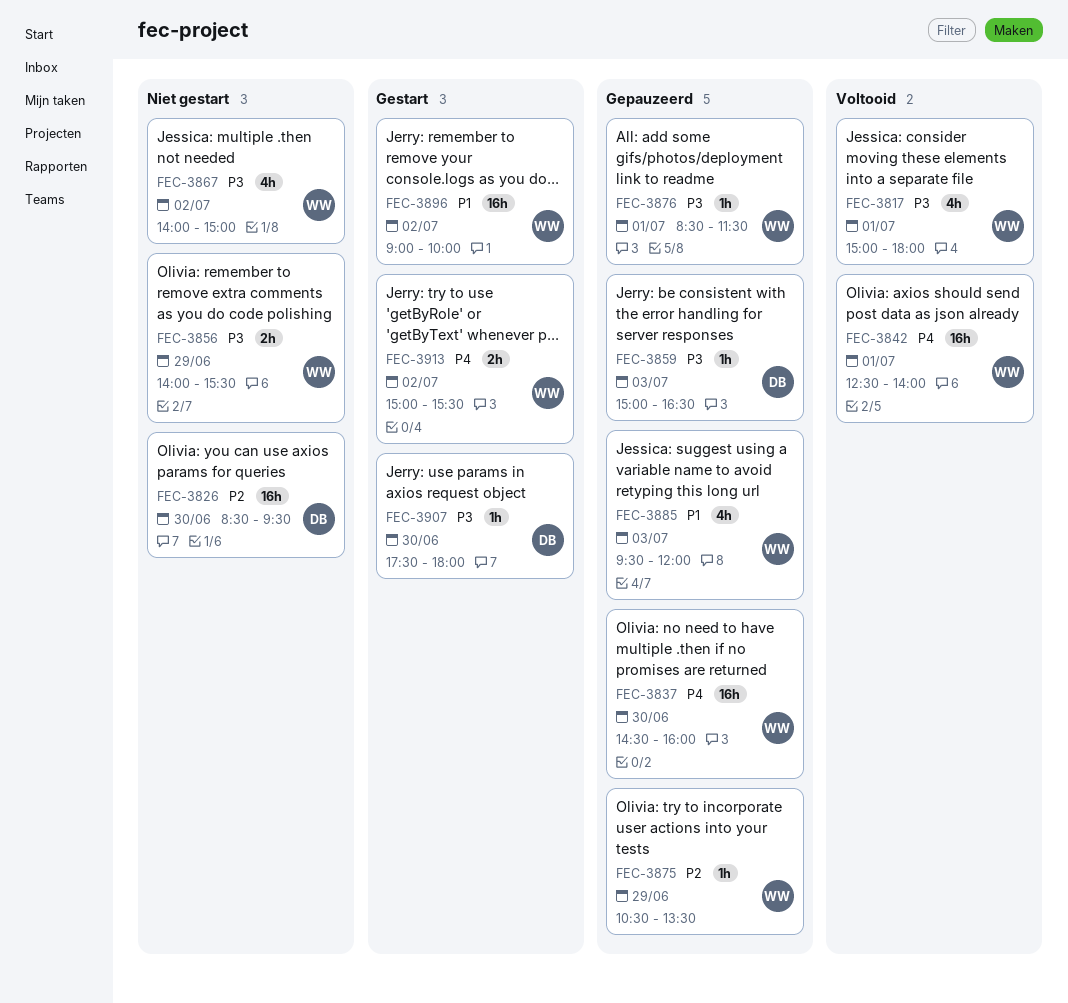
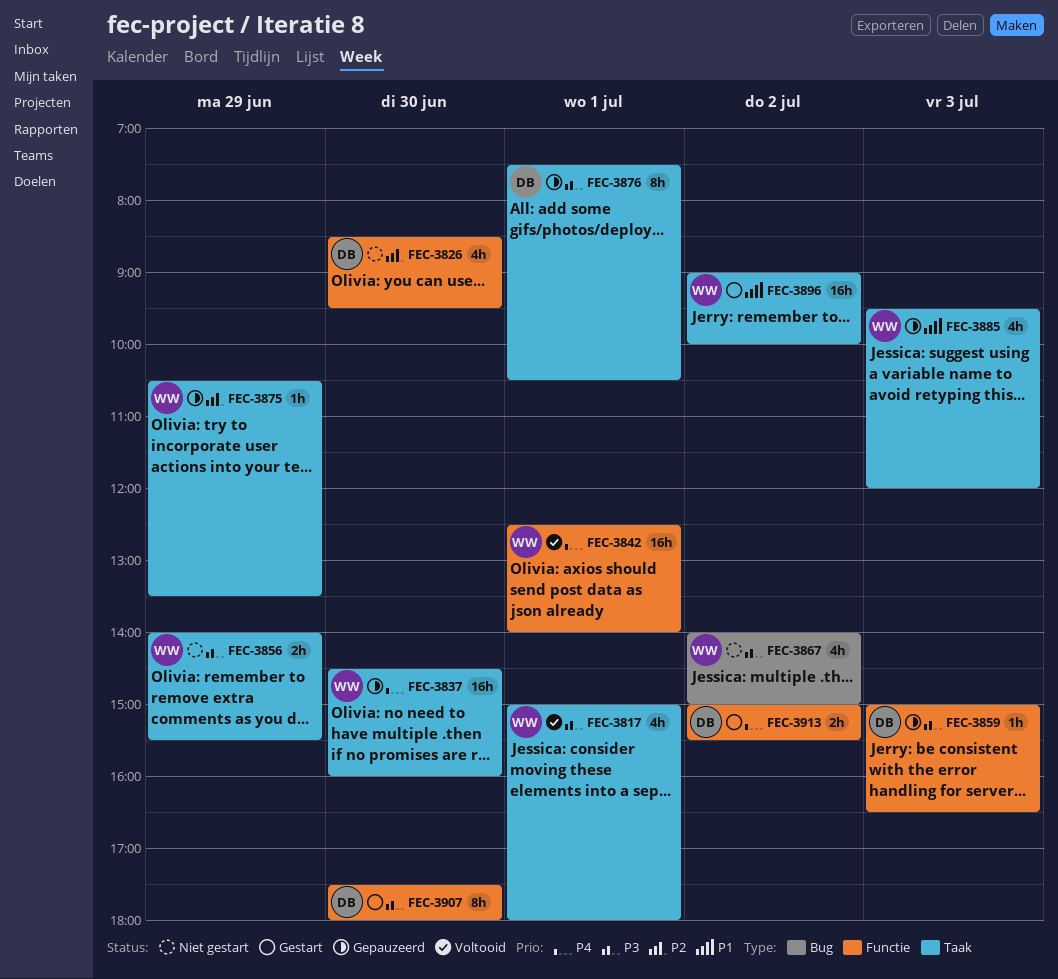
FEC-3826, estimate: 16h -> 4h
FEC-3876, owner: WW -> DB
FEC-3876, estimate: 1h -> 8h
FEC-3876, begins: 08:30 -> 07:30
FEC-3876, ends: 11:30 -> 10:30
FEC-3907, estimate: 1h -> 8h
FEC-3913, owner: WW -> DB

